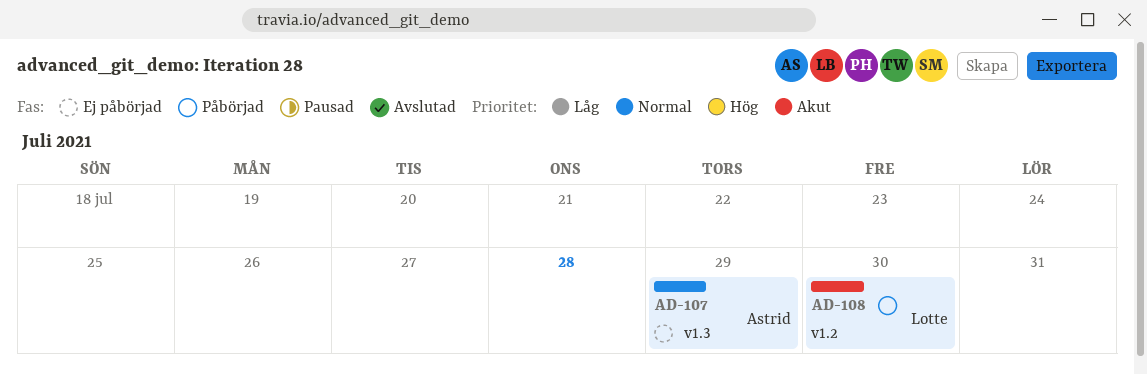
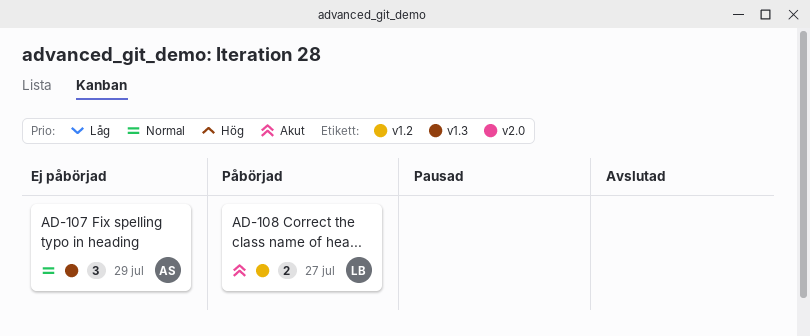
AD-108, due: Jul 30 -> Jul 27

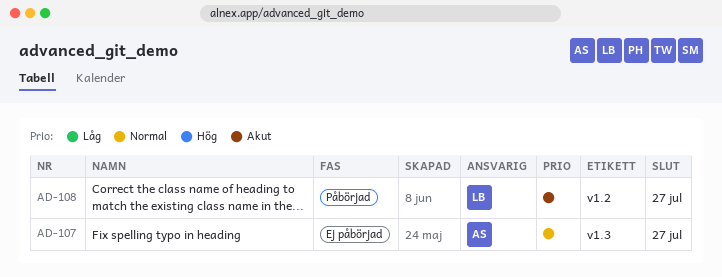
AD-107, due: Jul 29 -> Jul 27

